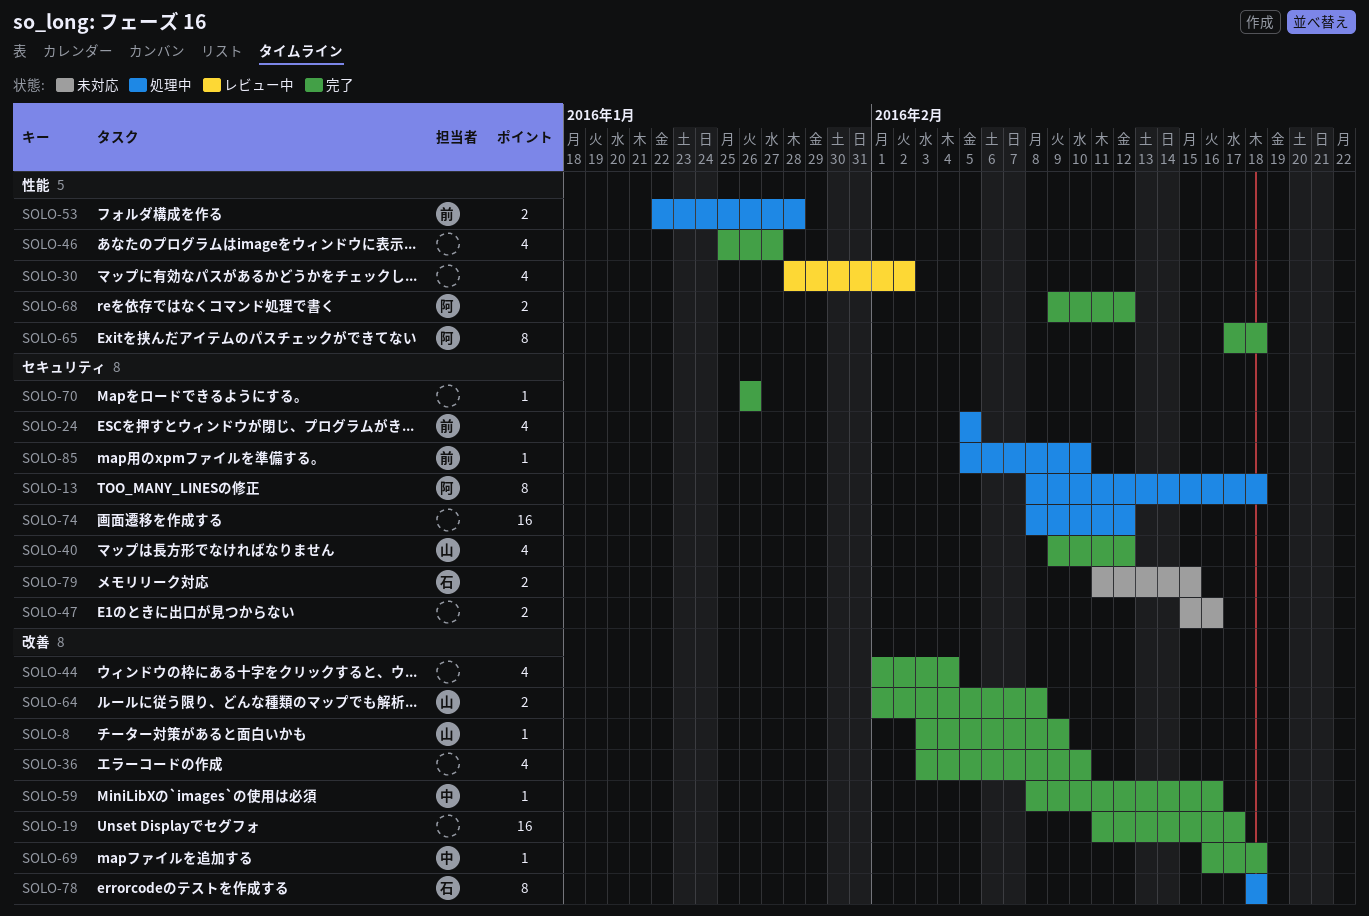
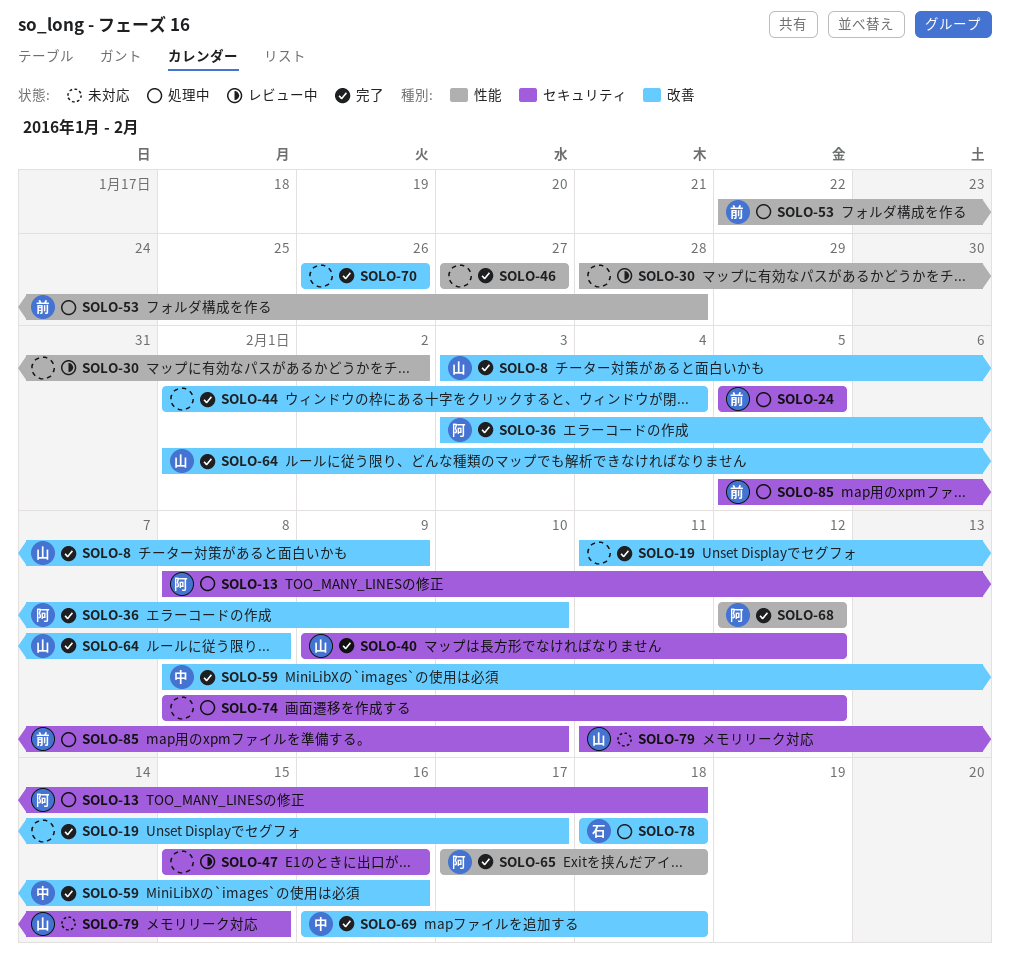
SOLO-36, owner: none -> 阿
SOLO-46, start: Jan 25 -> Jan 27
SOLO-47, status: 未対応 -> レビュー中
SOLO-68, start: Feb 9 -> Feb 12
SOLO-70, label: セキュリティ -> 改善
SOLO-79, owner: 石 -> 山

